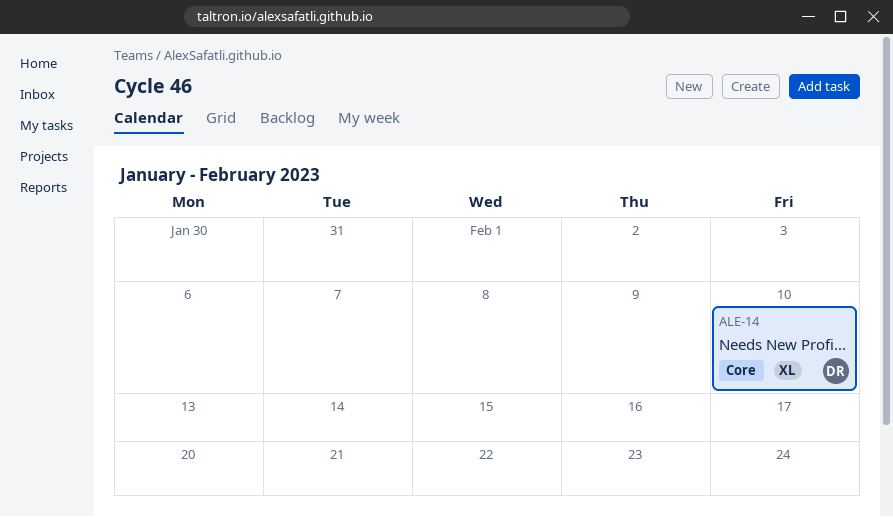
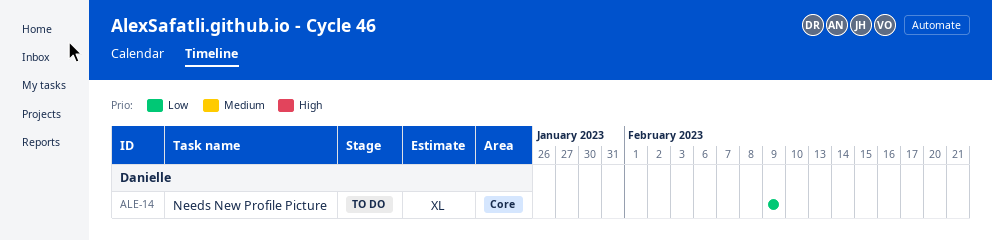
ALE-14, due: Feb 10 -> Feb 9

